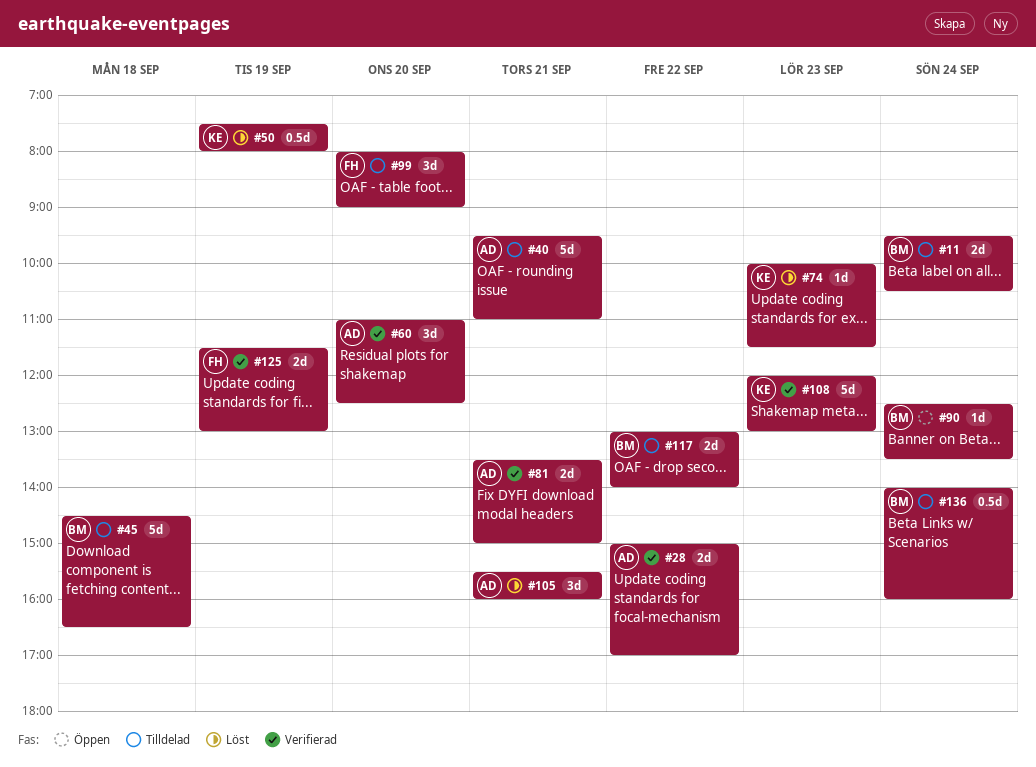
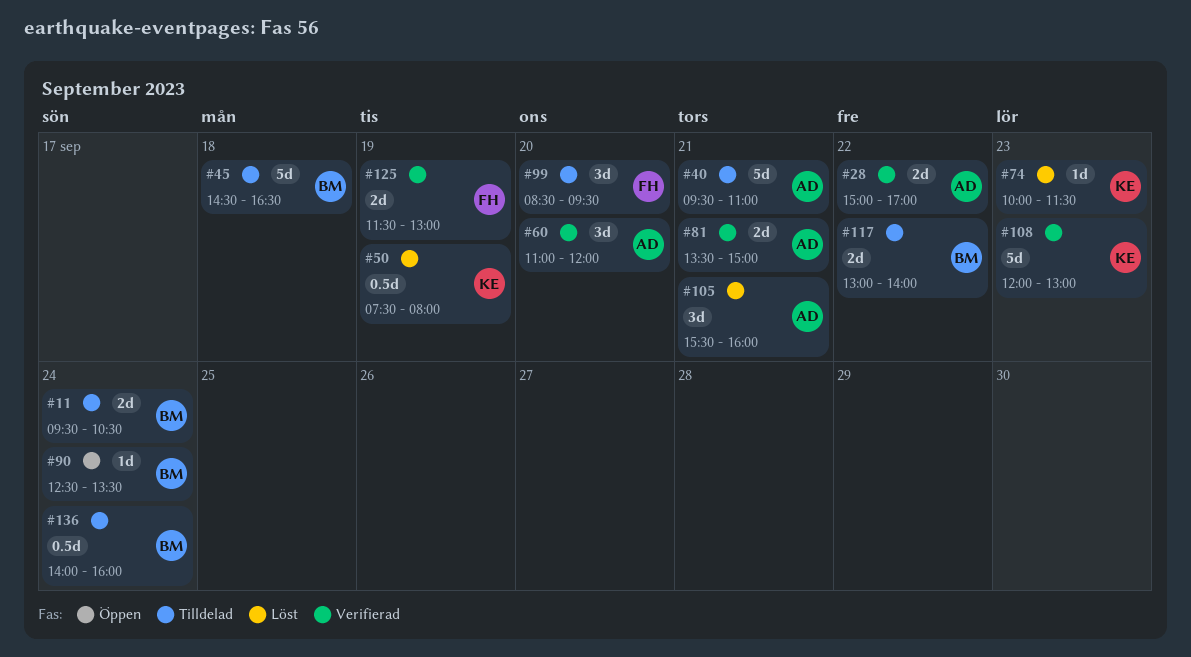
#60, ends: 12:30 -> 12:00
#99, begins: 08:00 -> 08:30
#99, ends: 09:00 -> 09:30

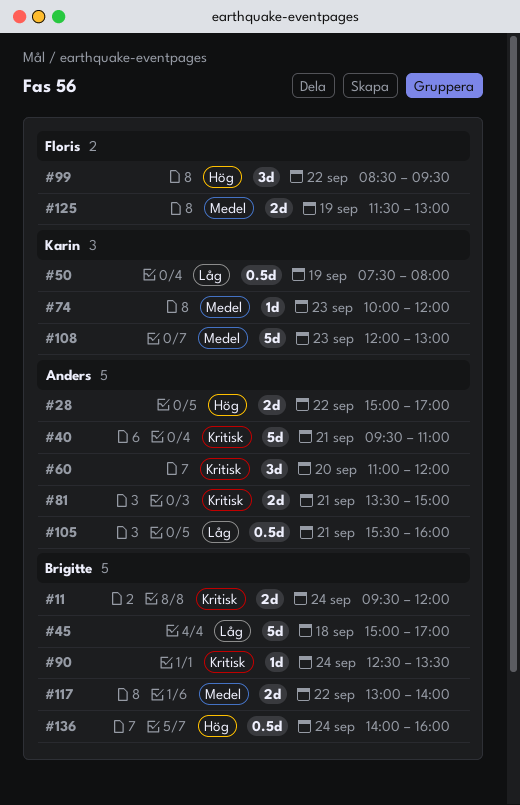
#11, ends: 10:30 -> 12:00
#45, begins: 14:30 -> 15:00
#45, ends: 16:30 -> 17:00
#74, ends: 11:30 -> 12:00
#99, day: Sep 20 -> Sep 22
#105, estimate: 3d -> 0.5d

